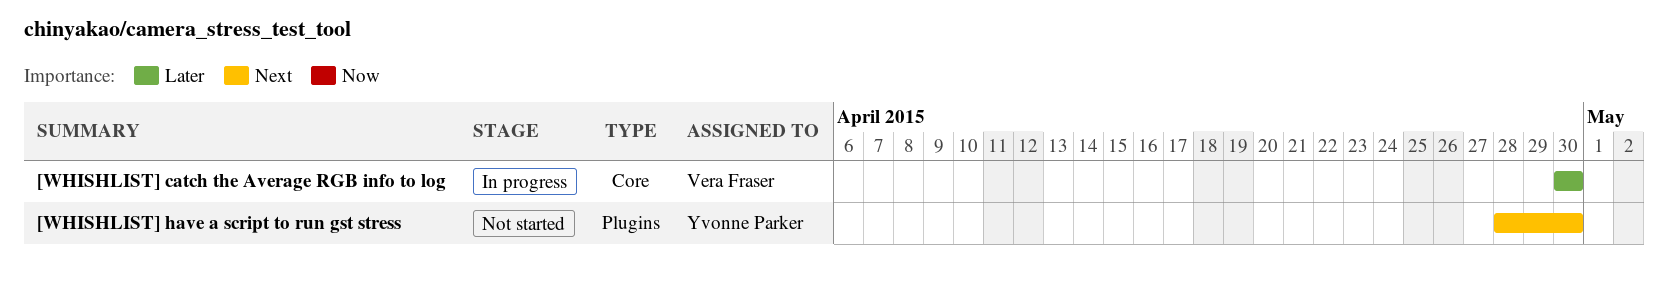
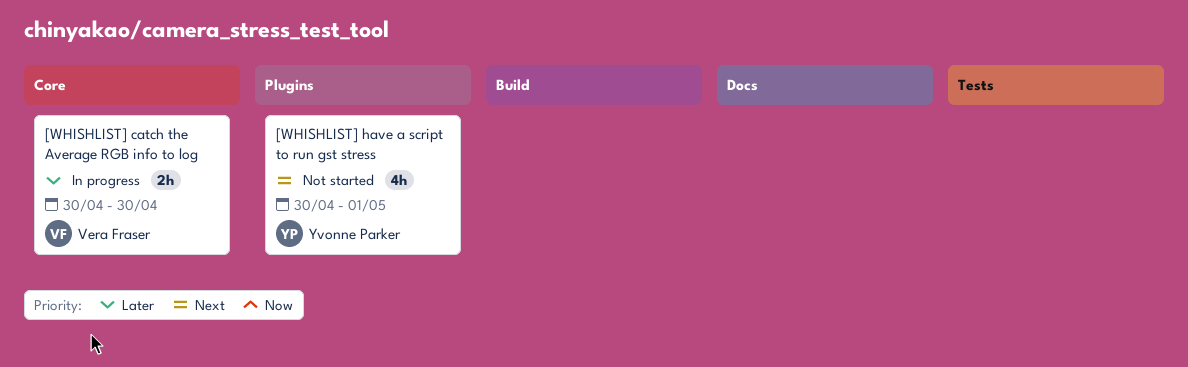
[WHISHLIST] have a script to run gst stress, start: Apr 28 -> Apr 30
[WHISHLIST] have a script to run gst stress, due: Apr 30 -> May 1

